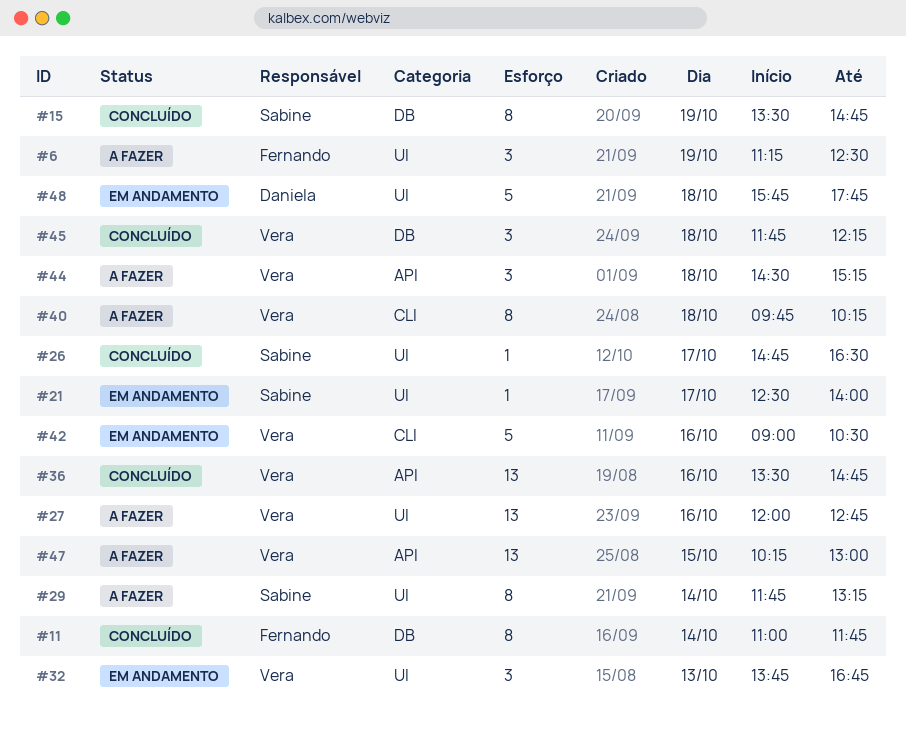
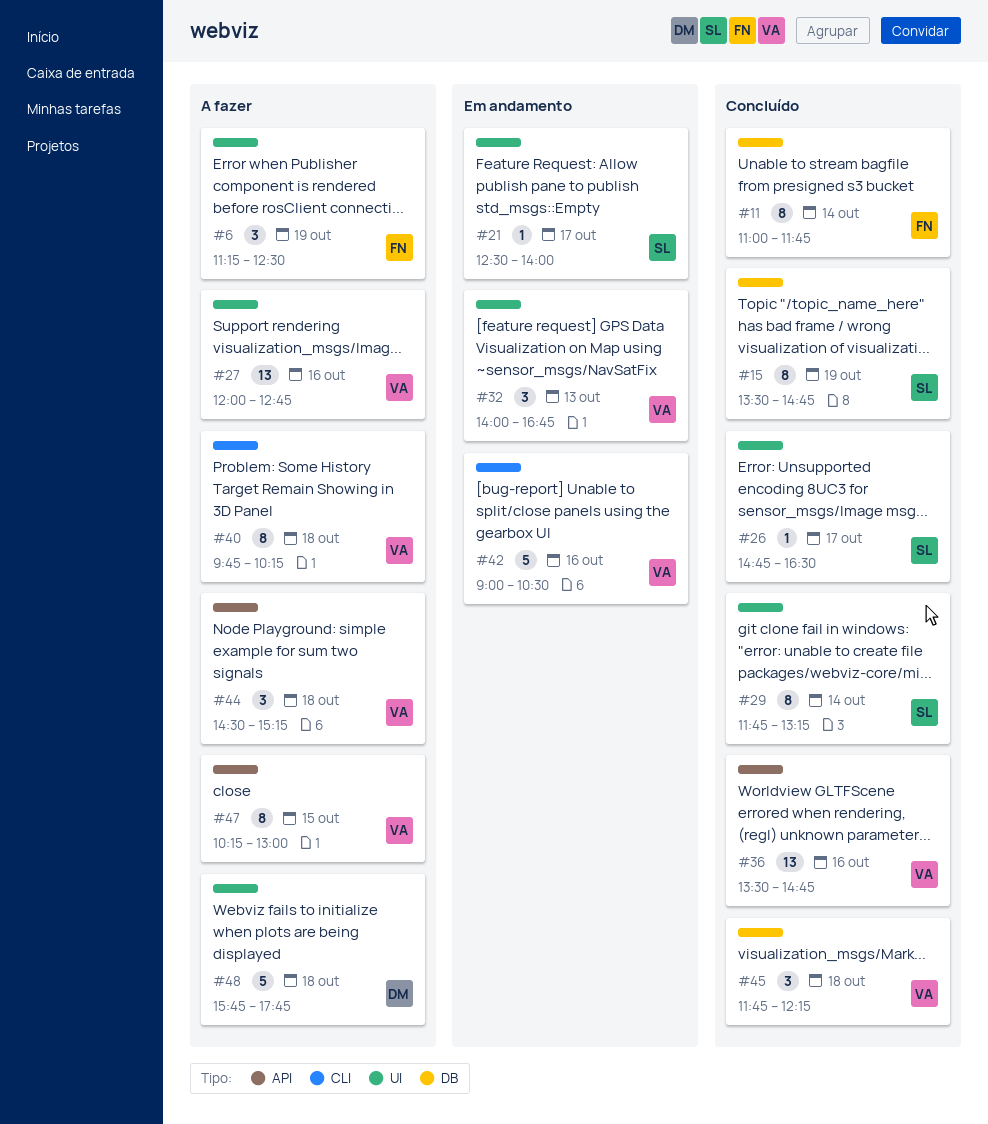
#29, status: A fazer -> Concluído
#32, begins: 13:45 -> 14:00
#47, estimate: 13 -> 8
#48, status: Em andamento -> A fazer

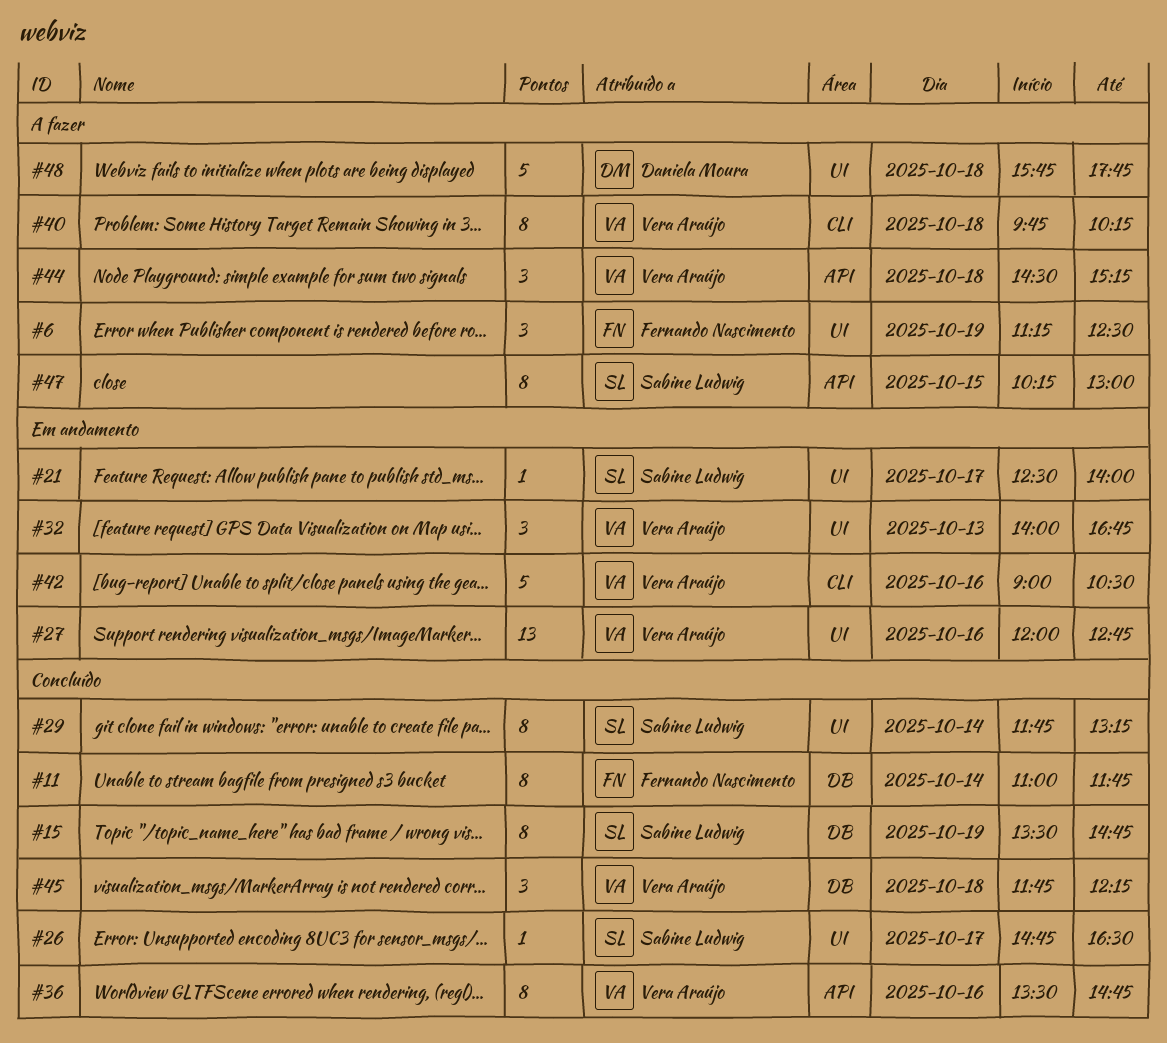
#27, status: A fazer -> Em andamento
#36, estimate: 13 -> 8
#47, owner: Vera Araújo -> Sabine Ludwig

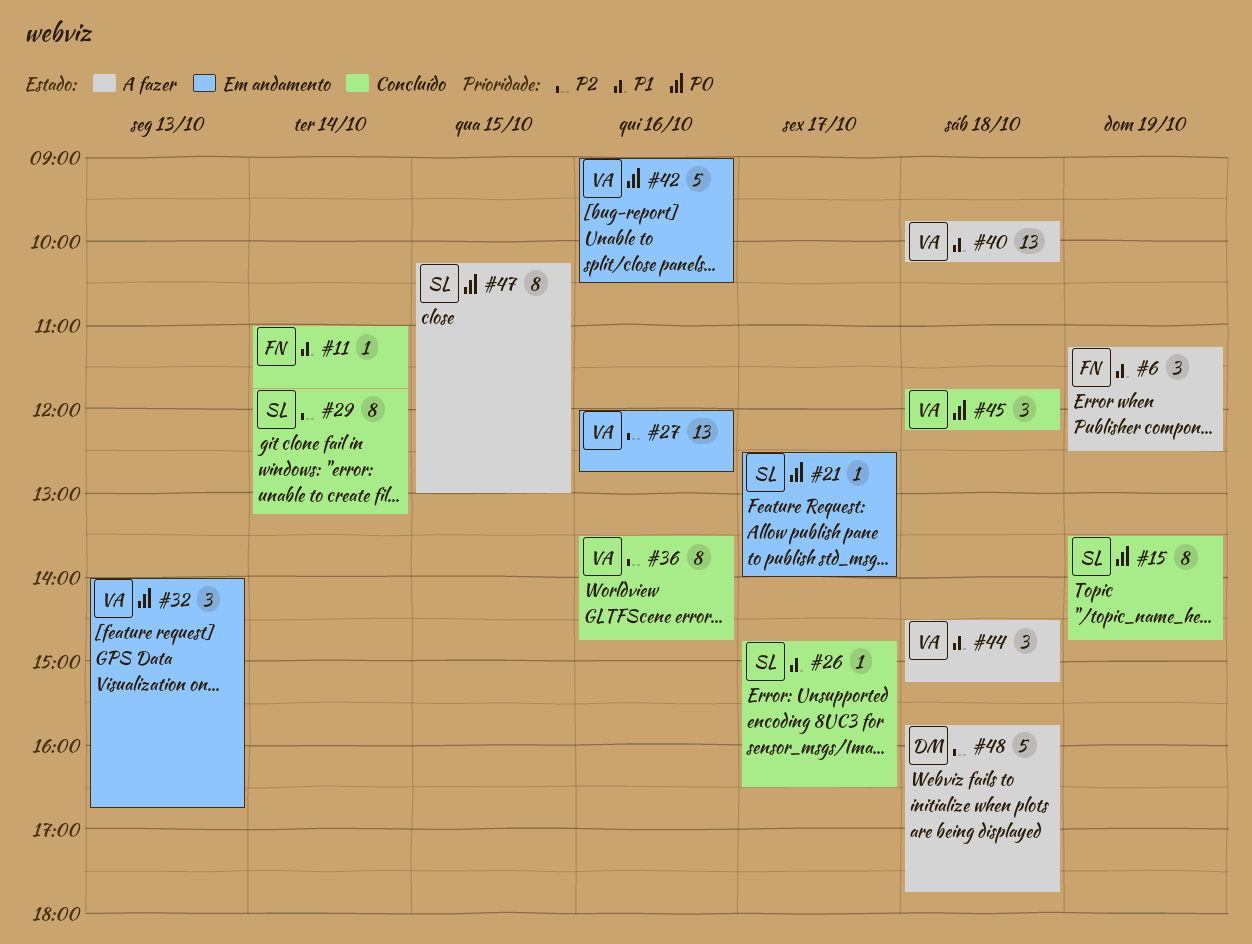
#11, estimate: 8 -> 1
#40, estimate: 8 -> 13

